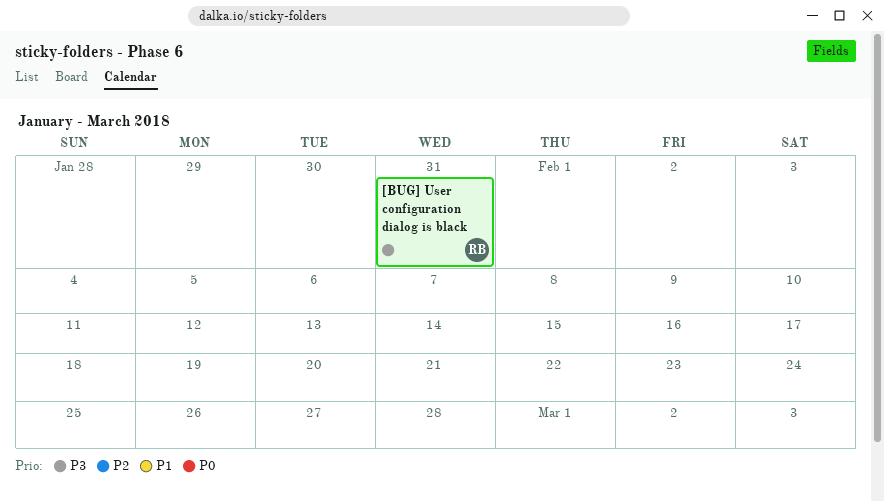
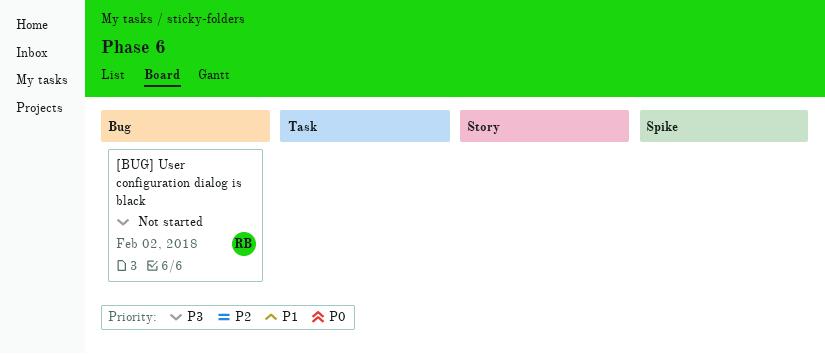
[BUG] User configuration dialog is black, due: Jan 31 -> Feb 2

